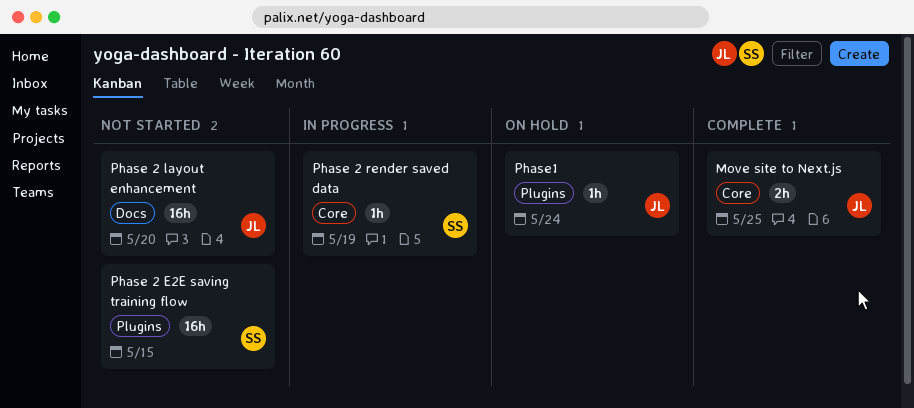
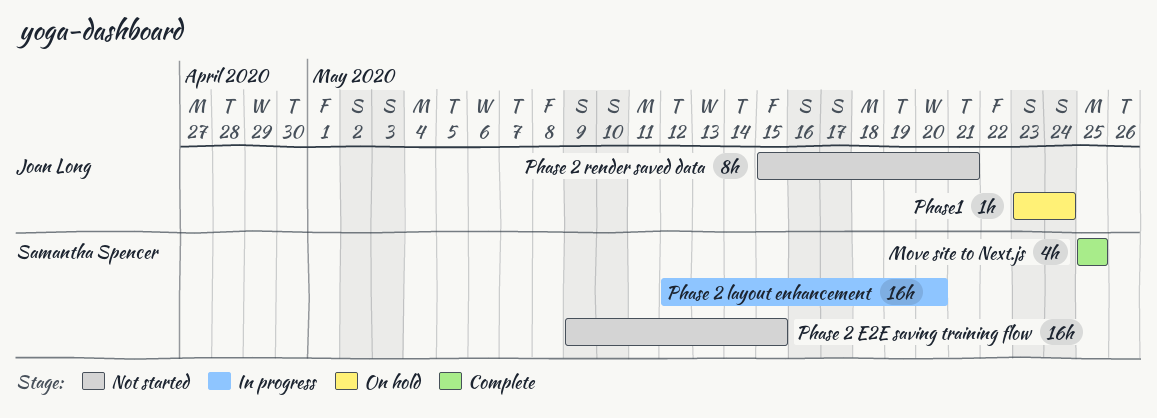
Move site to Next.js, owner: Joan Long -> Samantha Spencer
Move site to Next.js, estimate: 2h -> 4h
Phase 2 layout enhancement, status: Not started -> In progress
Phase 2 layout enhancement, owner: Joan Long -> Samantha Spencer
Phase 2 render saved data, status: In progress -> Not started
Phase 2 render saved data, owner: Samantha Spencer -> Joan Long
Phase 2 render saved data, estimate: 1h -> 8h
Phase 2 render saved data, due: May 19 -> May 21

